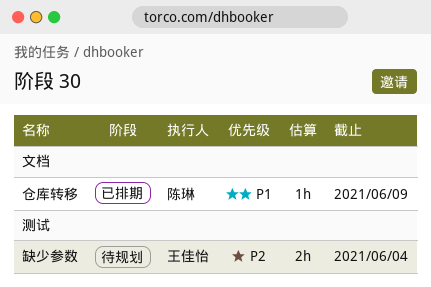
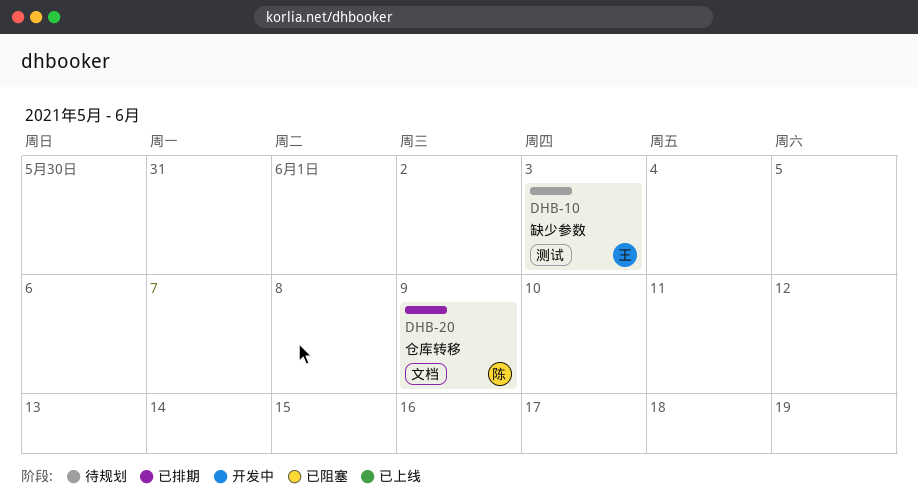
缺少参数, due: Jun 4 -> Jun 3

